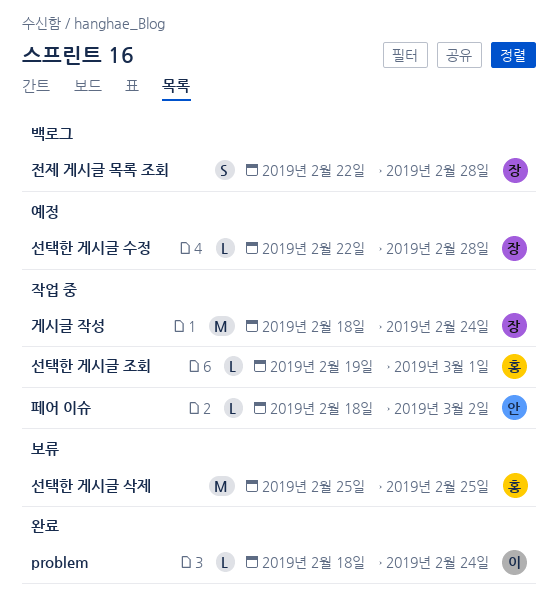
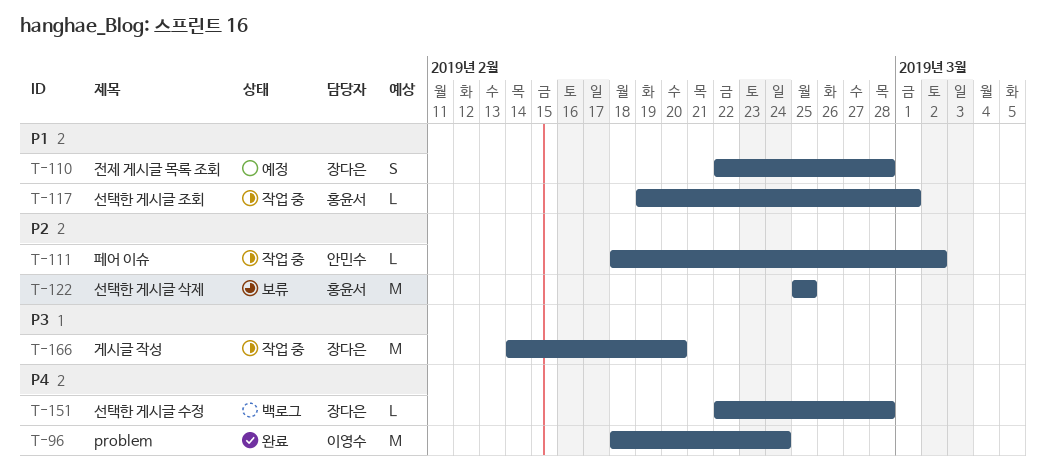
problem, estimate: L -> M
게시글 작성, start: Feb 18 -> Feb 14
게시글 작성, due: Feb 24 -> Feb 20
선택한 게시글 수정, status: 예정 -> 백로그
전제 게시글 목록 조회, status: 백로그 -> 예정

